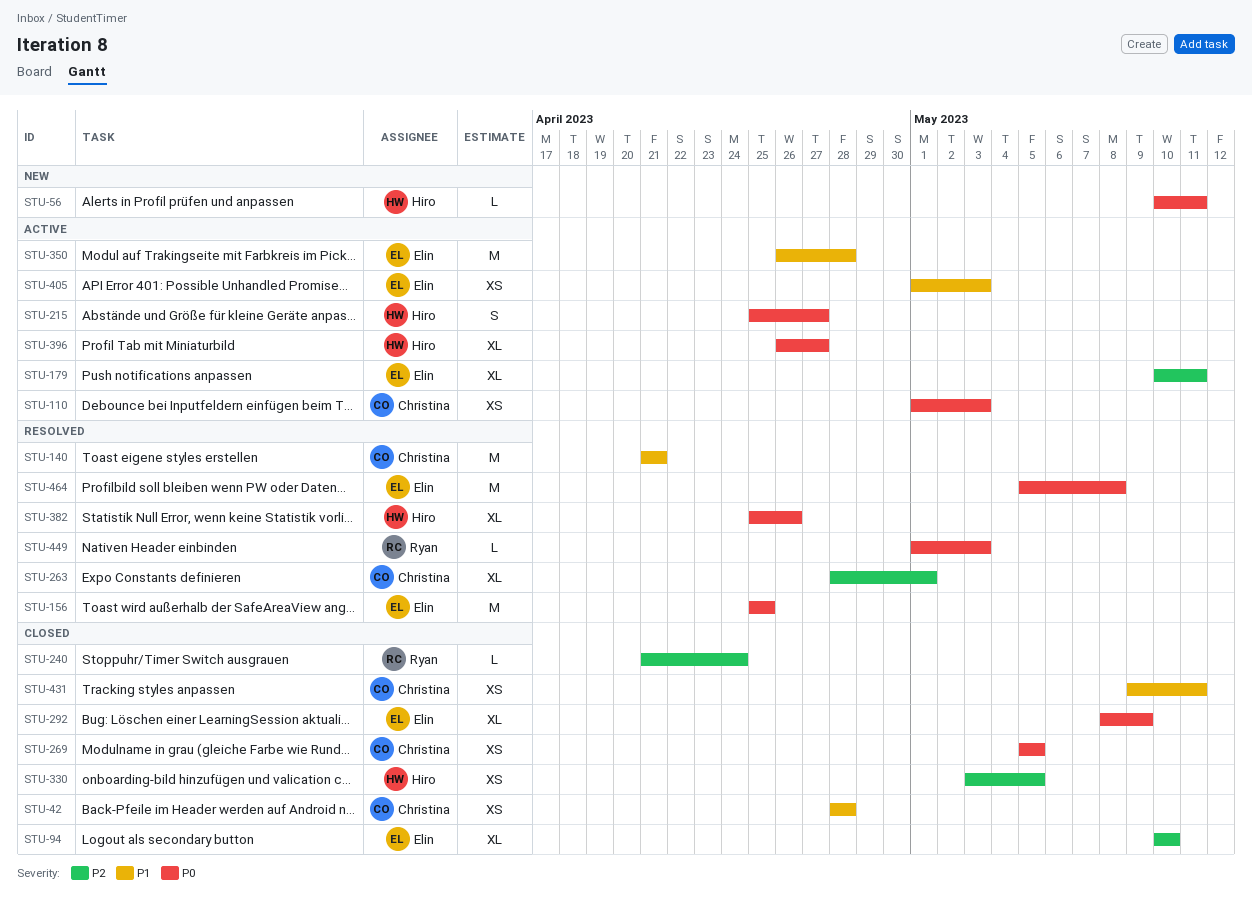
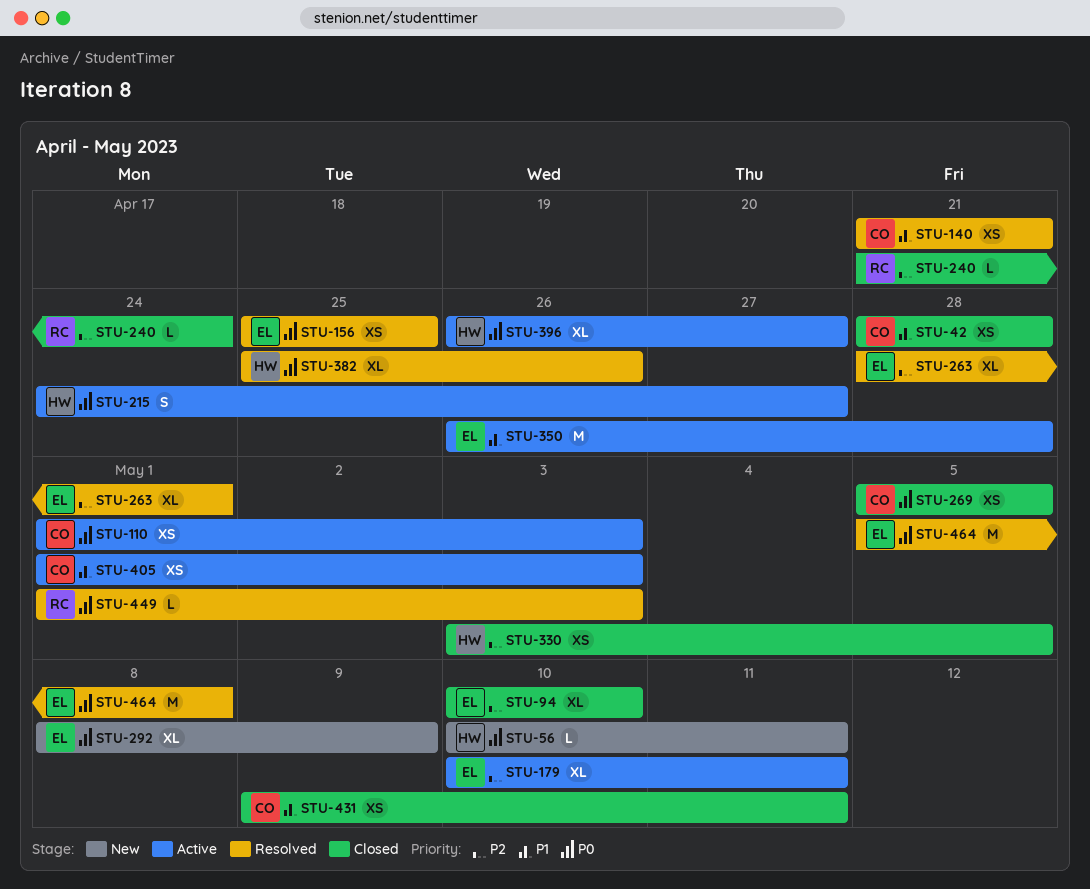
STU-140, estimate: M -> XS
STU-156, estimate: M -> XS
STU-215, start: Apr 25 -> Apr 24
STU-263, owner: Christina -> Elin
STU-292, status: Closed -> New
STU-405, owner: Elin -> Christina

